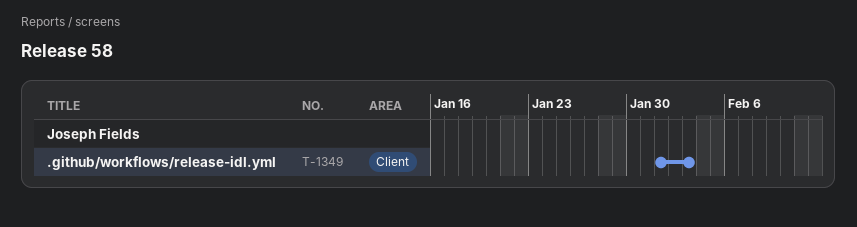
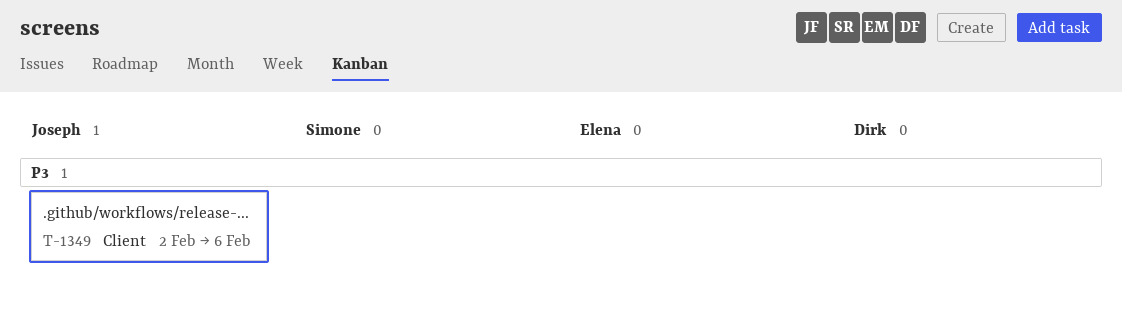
T-1349, start: Feb 1 -> Feb 2
T-1349, due: Feb 3 -> Feb 6

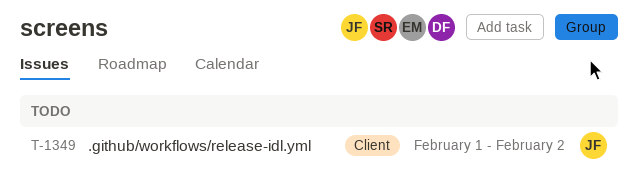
T-1349, start: Feb 2 -> Feb 1
T-1349, due: Feb 6 -> Feb 2

